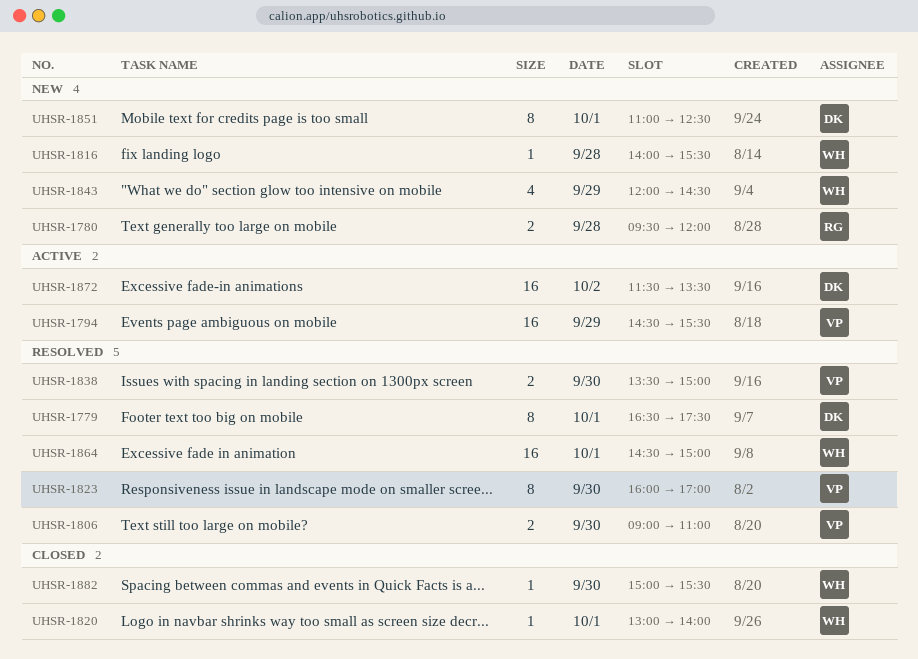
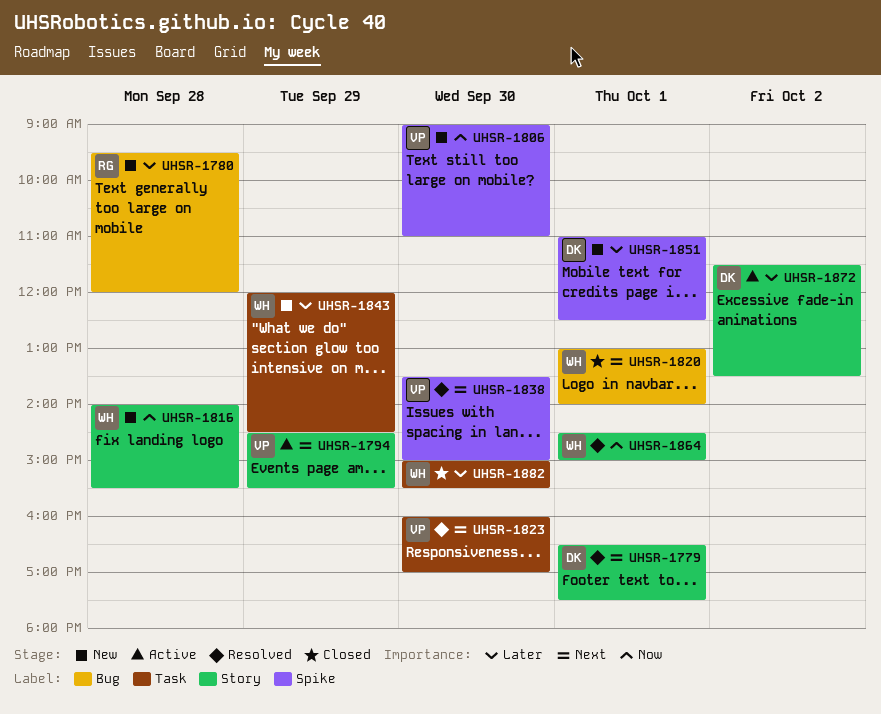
UHSR-1806, status: Resolved -> New

